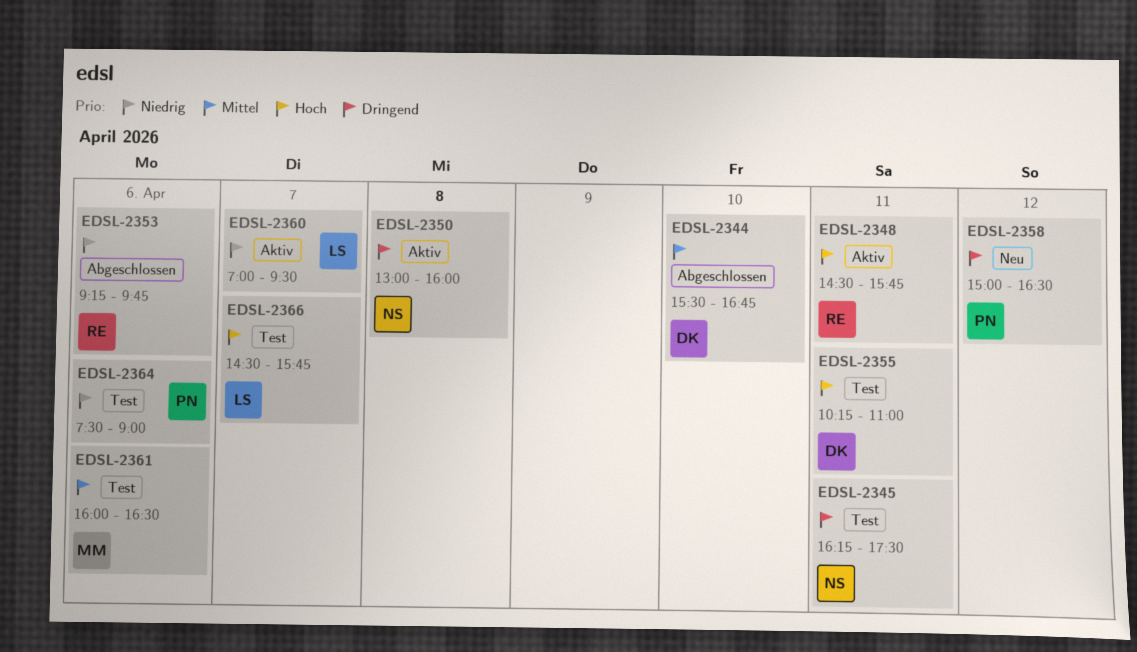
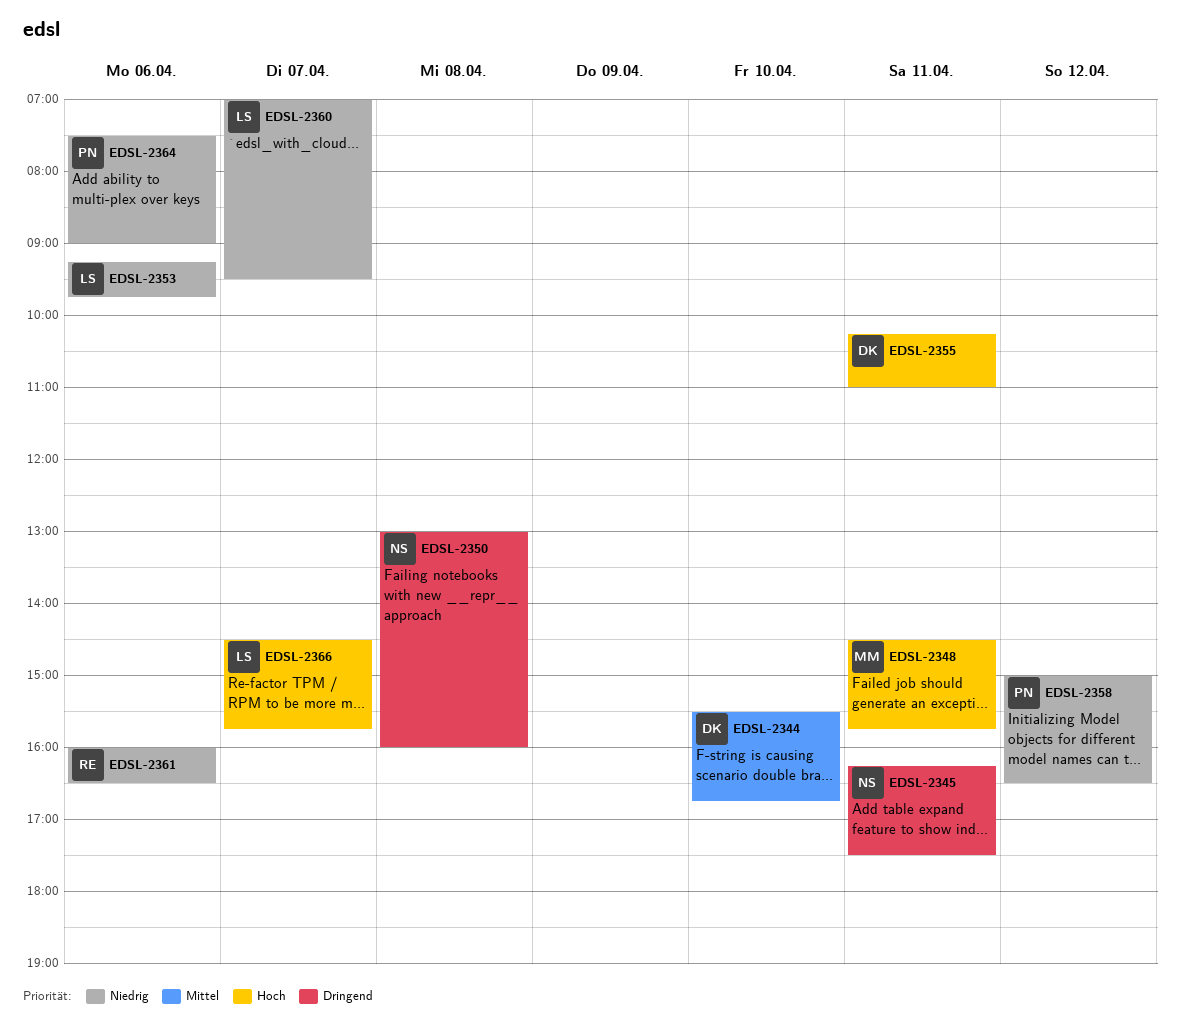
EDSL-2348, owner: RE -> MM
EDSL-2353, owner: RE -> LS
EDSL-2358, priority: Dringend -> Niedrig
EDSL-2361, owner: MM -> RE
EDSL-2361, priority: Mittel -> Niedrig

